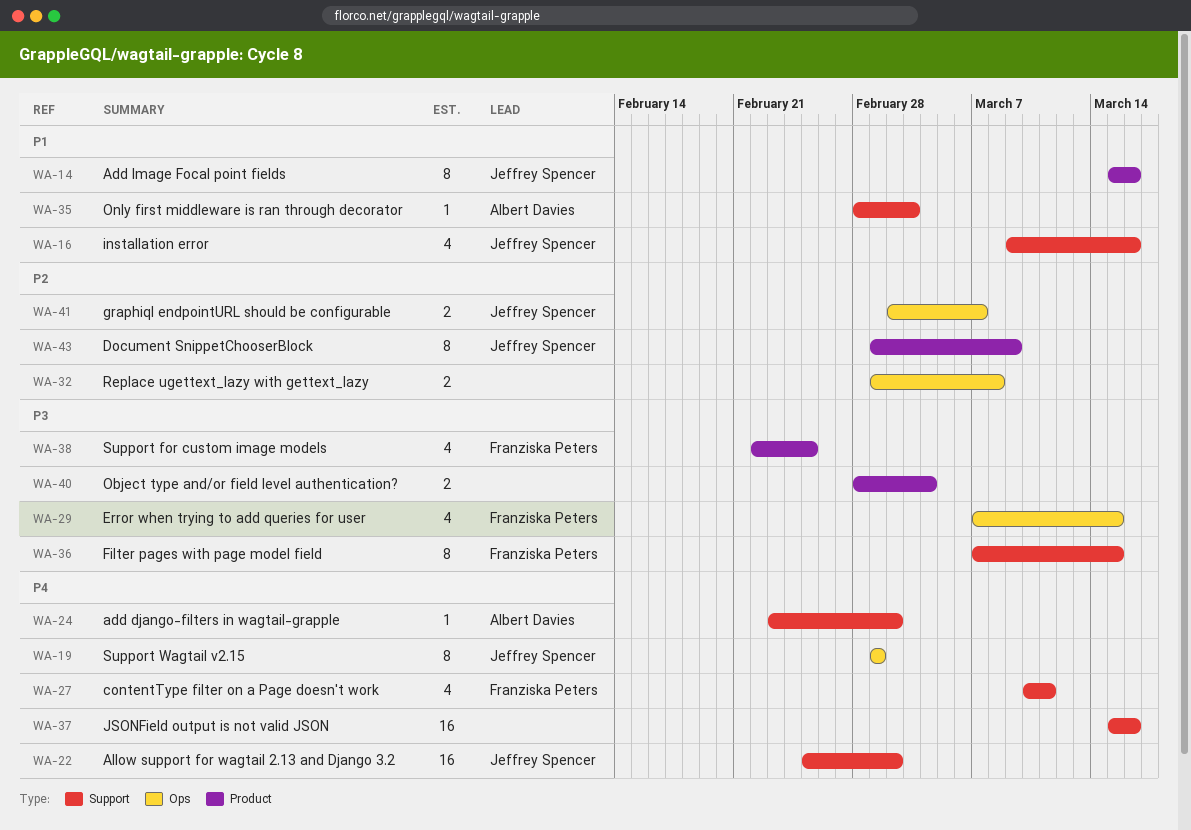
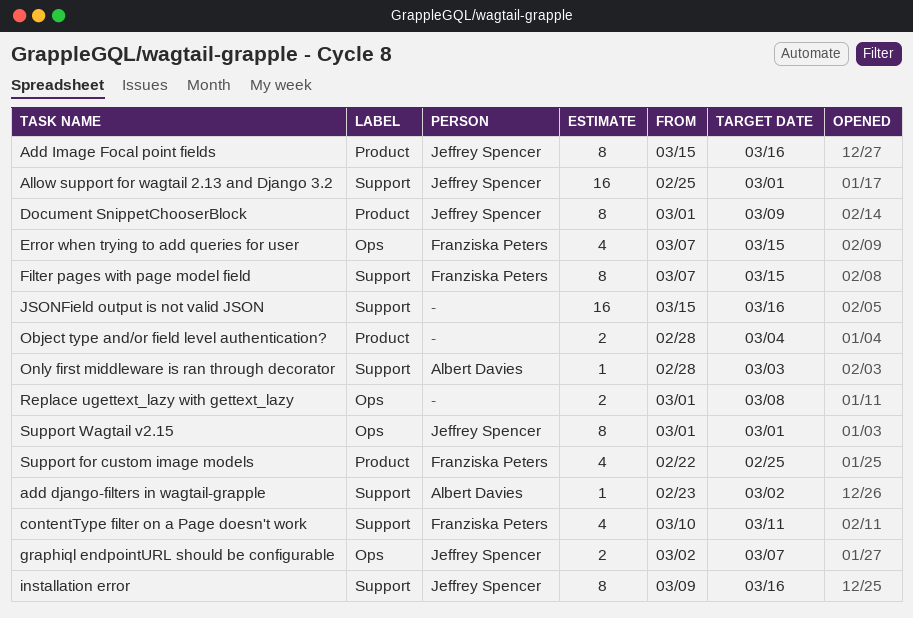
Allow support for wagtail 2.13 and Django 3.2, due: Mar 2 -> Mar 1
installation error, estimate: 4 -> 8

